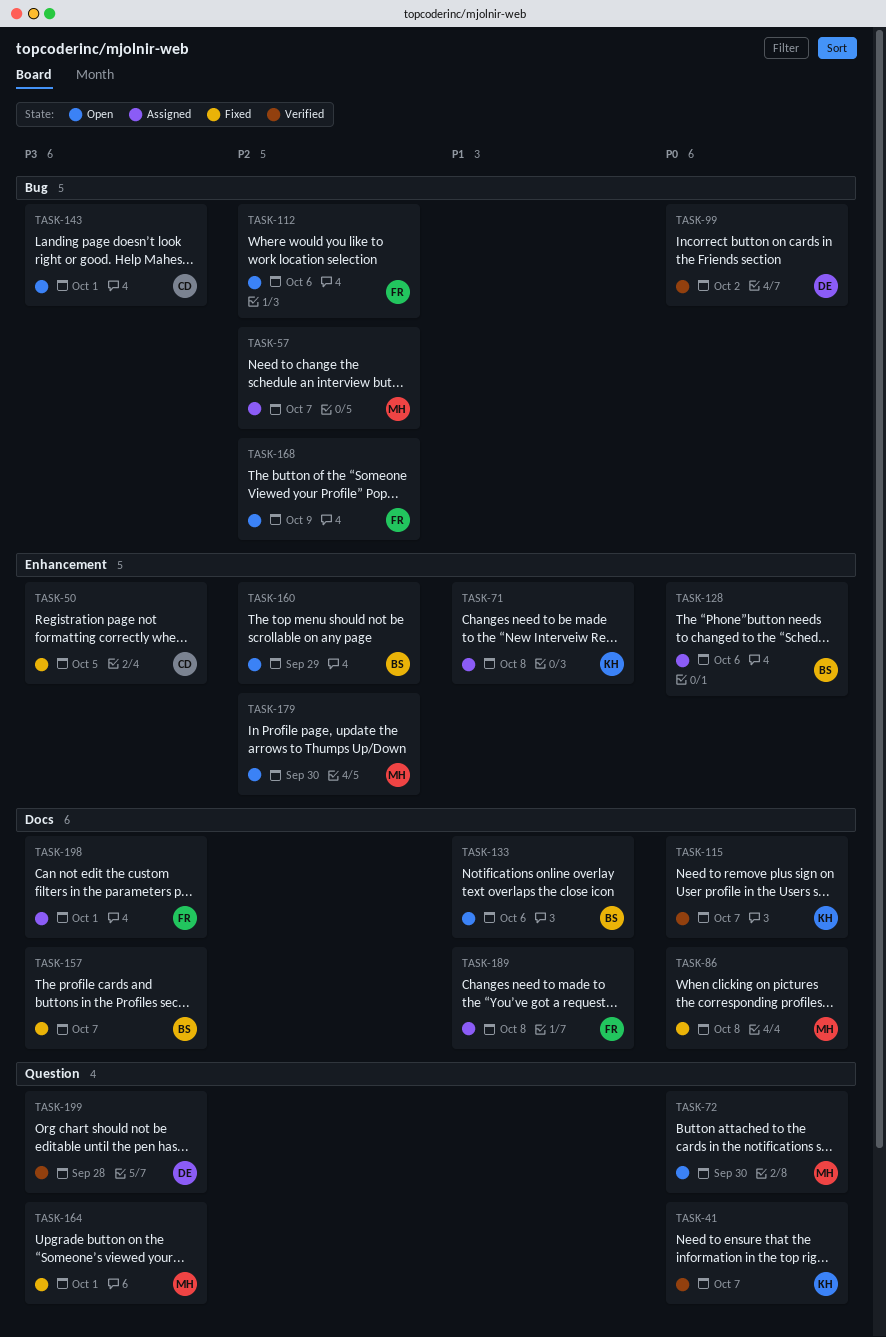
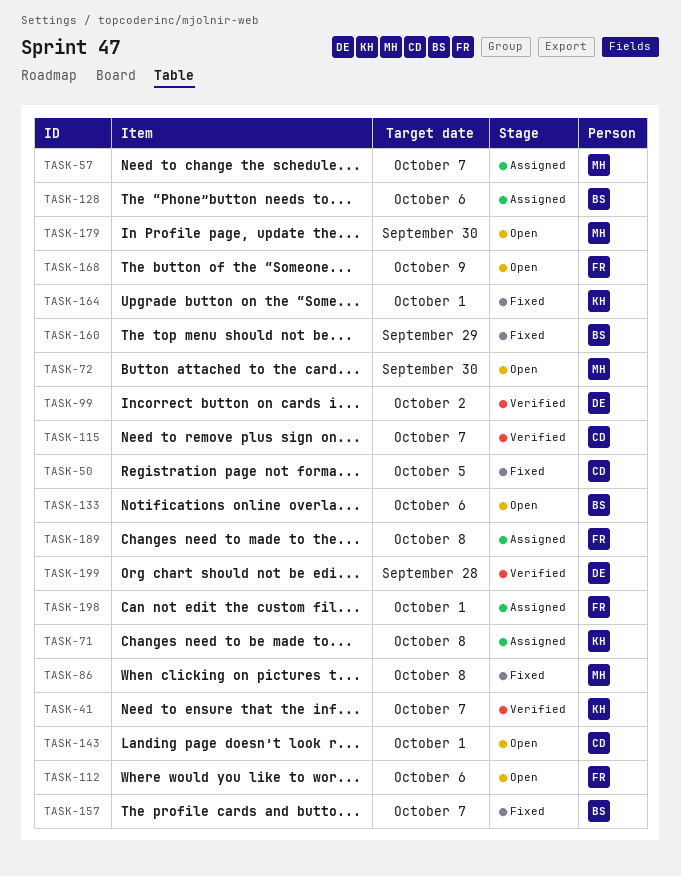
TASK-115, owner: KH -> CD
TASK-160, status: Open -> Fixed
TASK-164, owner: MH -> KH

